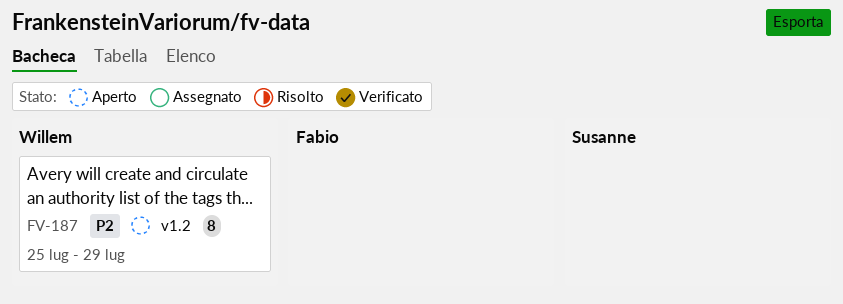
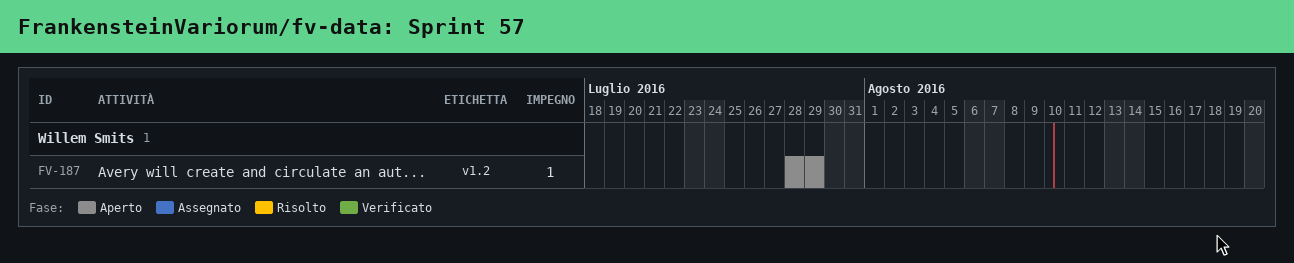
FV-187, estimate: 8 -> 1
FV-187, start: Jul 25 -> Jul 28

